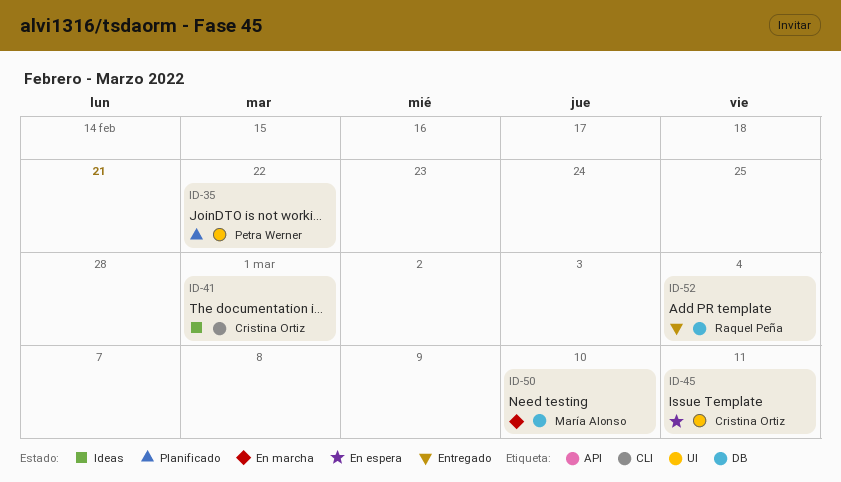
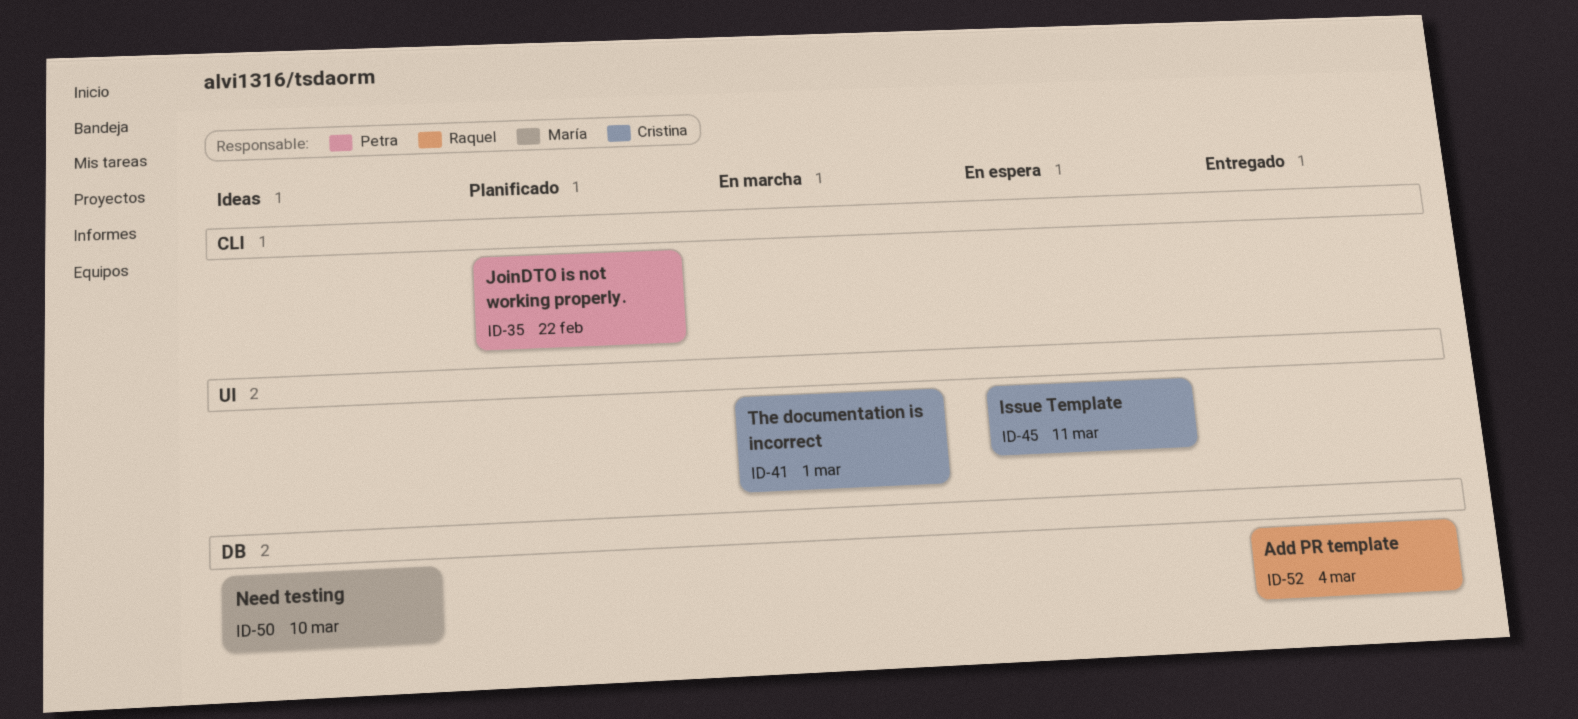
ID-35, label: UI -> CLI
ID-41, status: Ideas -> En marcha
ID-41, label: CLI -> UI
ID-50, status: En marcha -> Ideas

